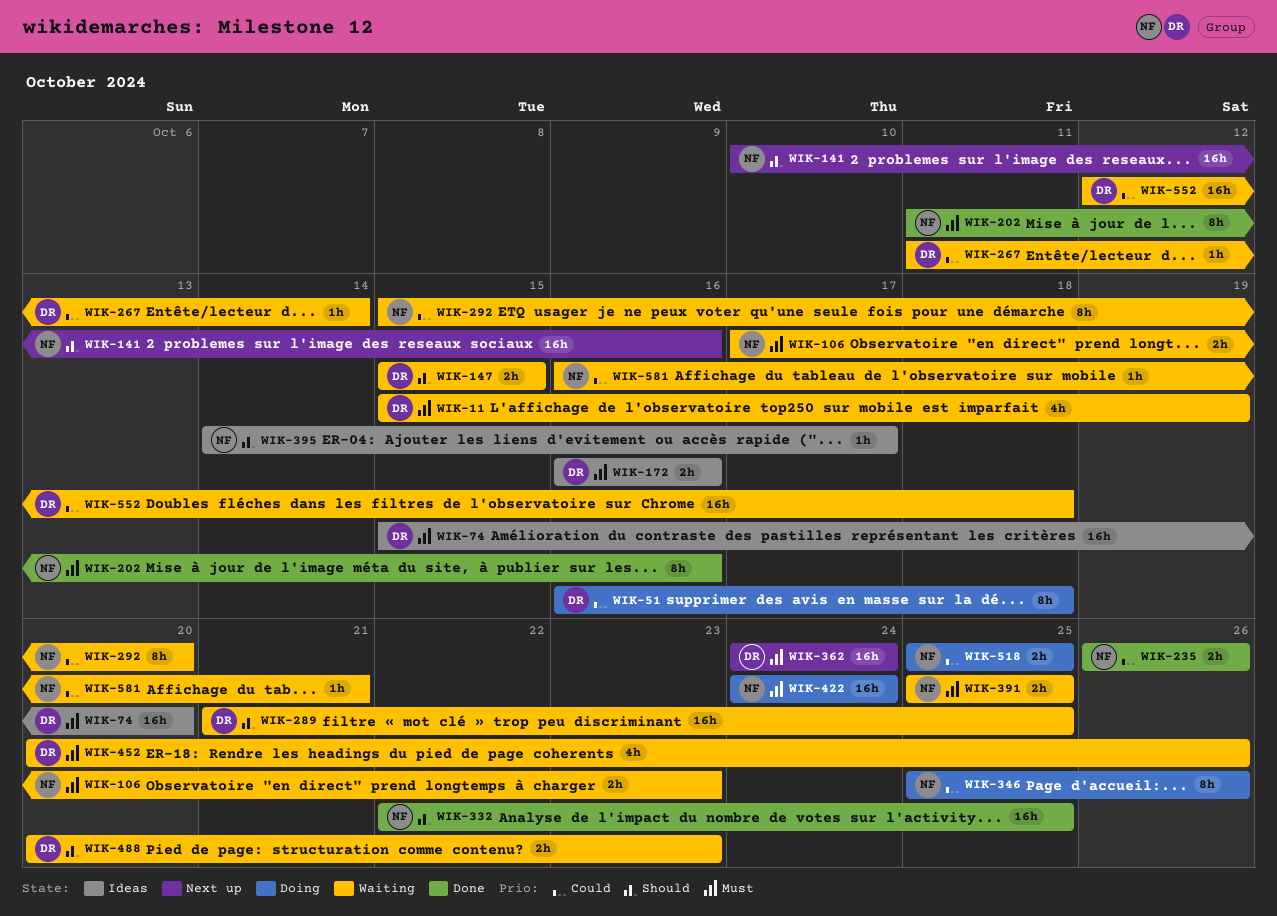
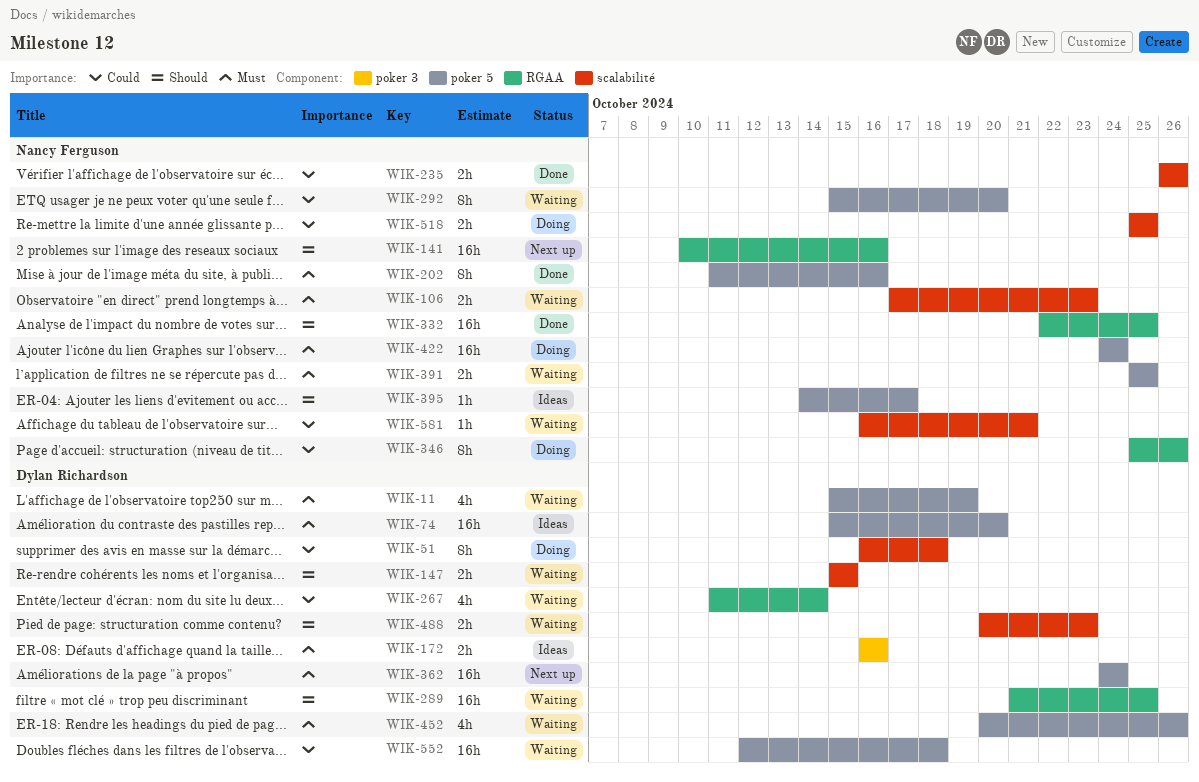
WIK-267, estimate: 1h -> 4h

